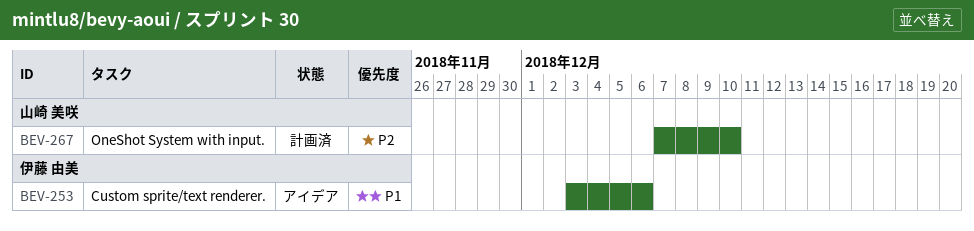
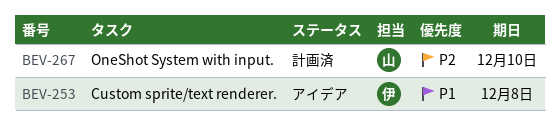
BEV-253, due: Dec 6 -> Dec 8

